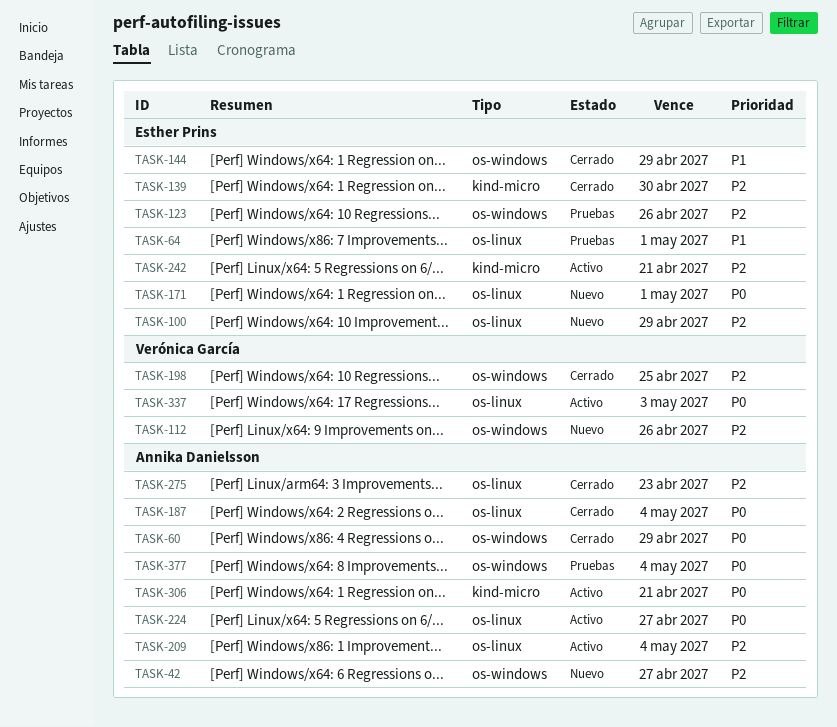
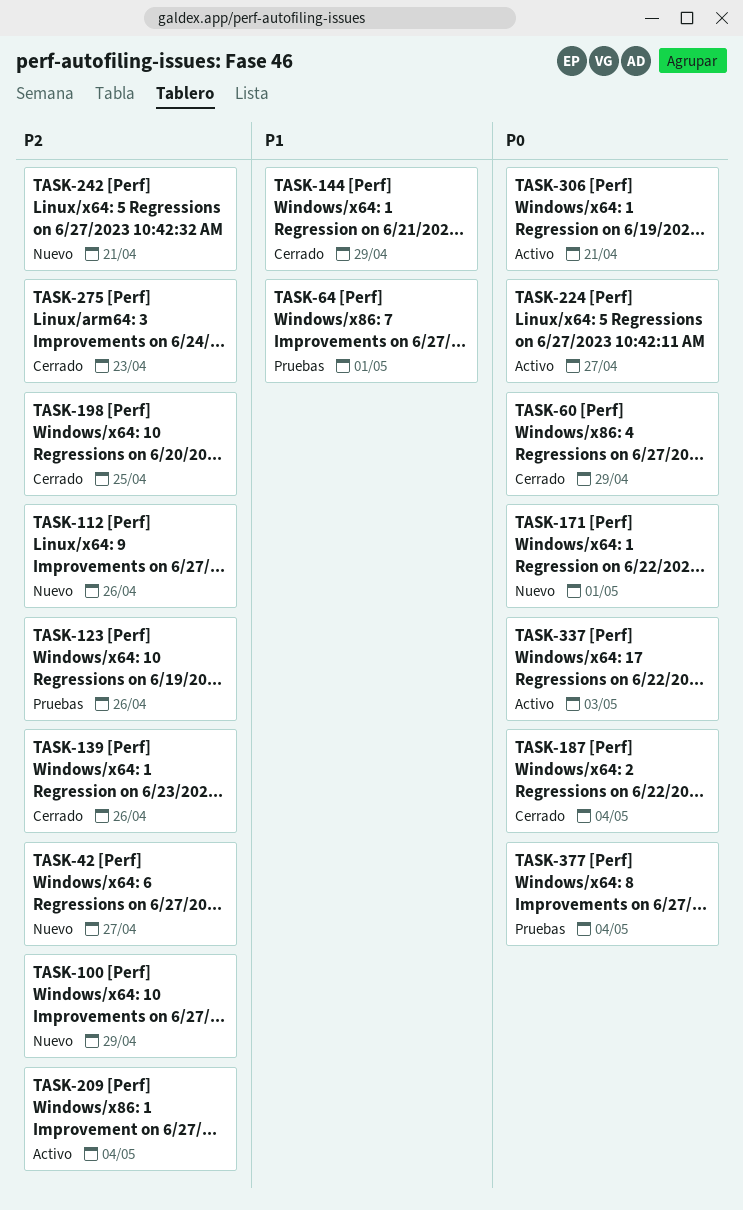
TASK-139, due: Apr 30 -> Apr 26
TASK-242, status: Activo -> Nuevo

